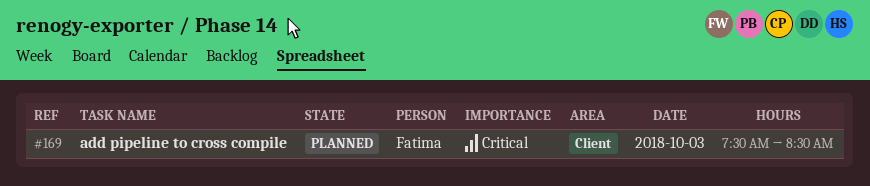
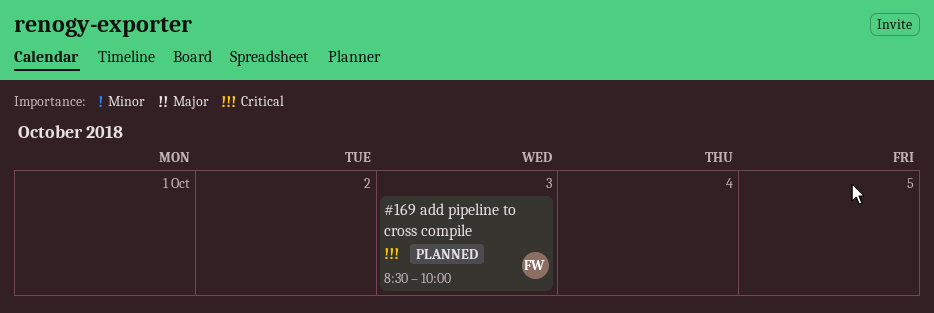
#169, begins: 07:30 -> 08:30
#169, ends: 08:30 -> 10:00

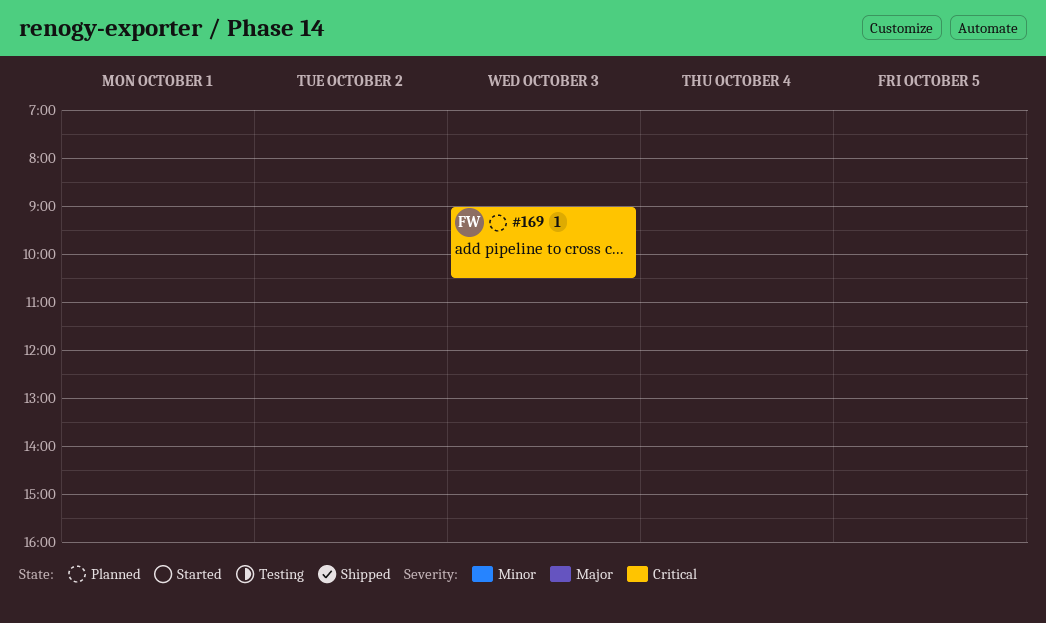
#169, begins: 08:30 -> 09:00
#169, ends: 10:00 -> 10:30

